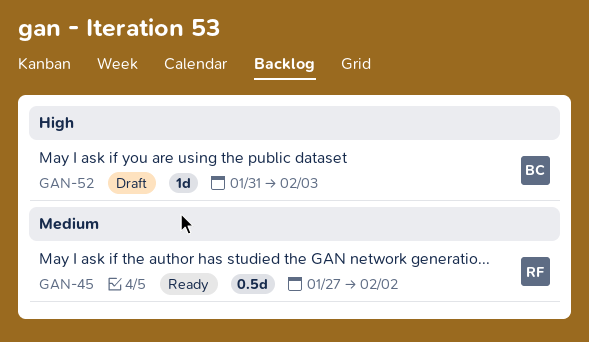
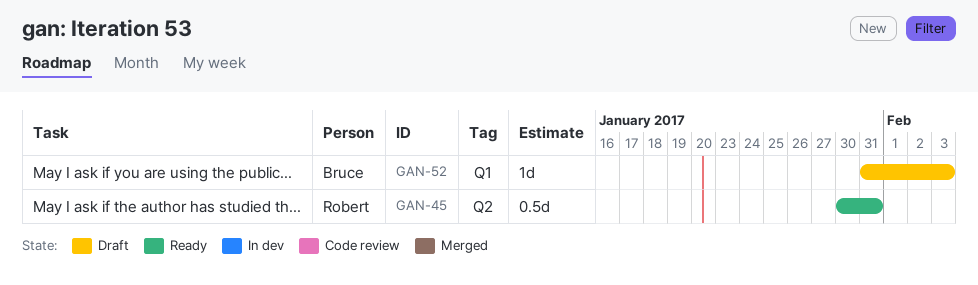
GAN-45, start: Jan 27 -> Jan 30
GAN-45, due: Feb 2 -> Jan 31

